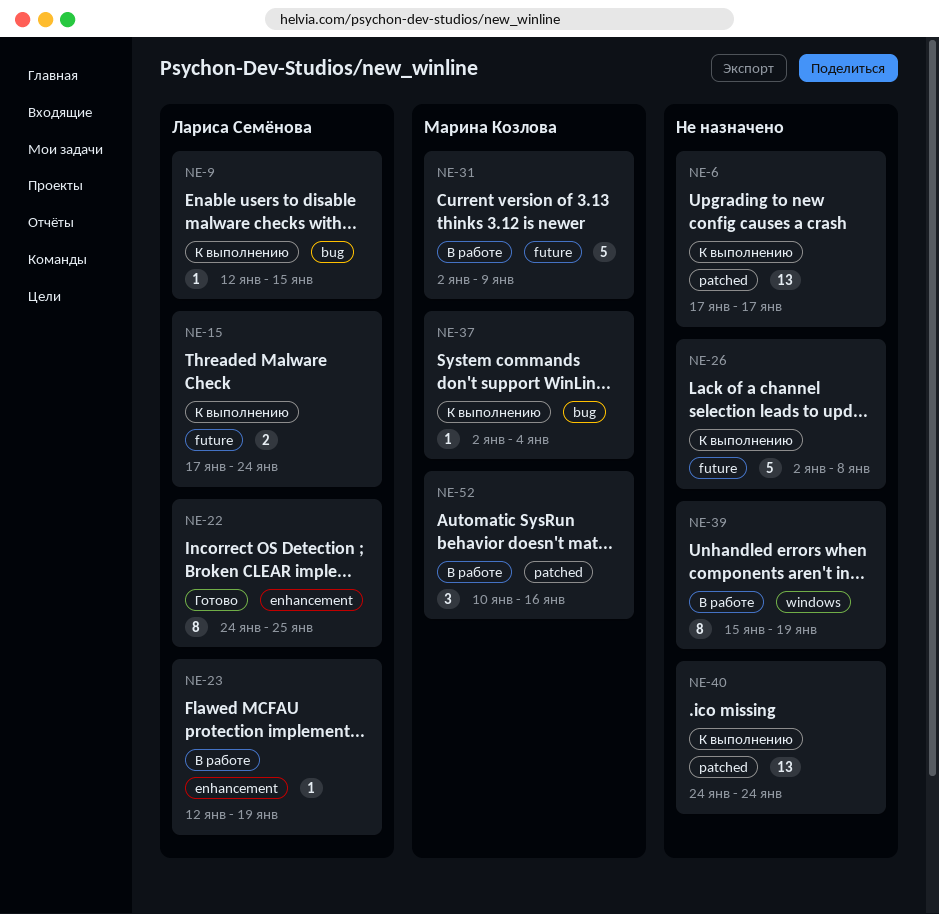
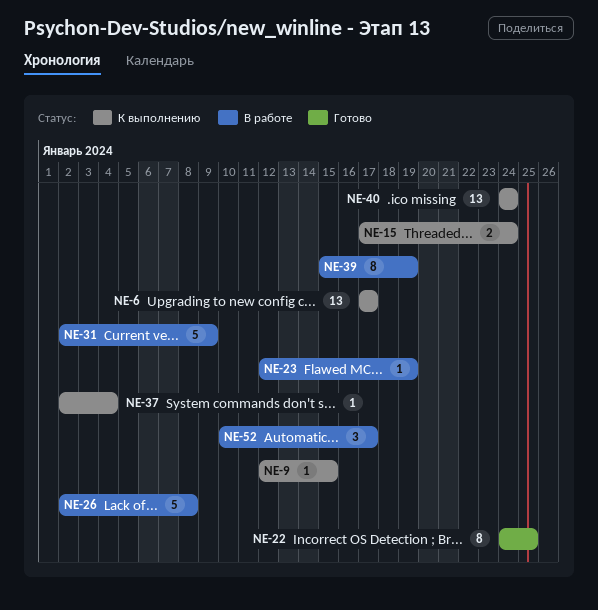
NE-26, status: К выполнению -> В работе
NE-52, due: Jan 16 -> Jan 17

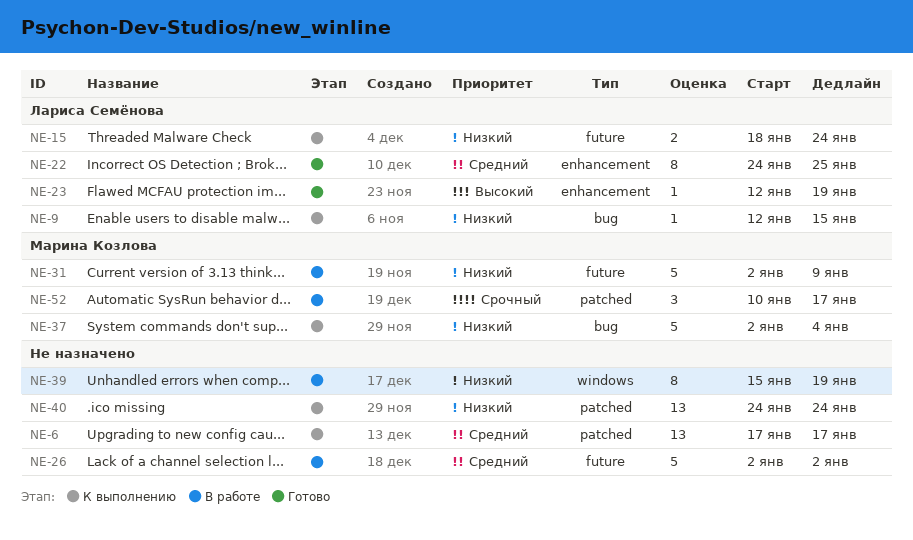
NE-15, start: Jan 17 -> Jan 18
NE-23, status: В работе -> Готово
NE-26, due: Jan 8 -> Jan 2
NE-37, estimate: 1 -> 5

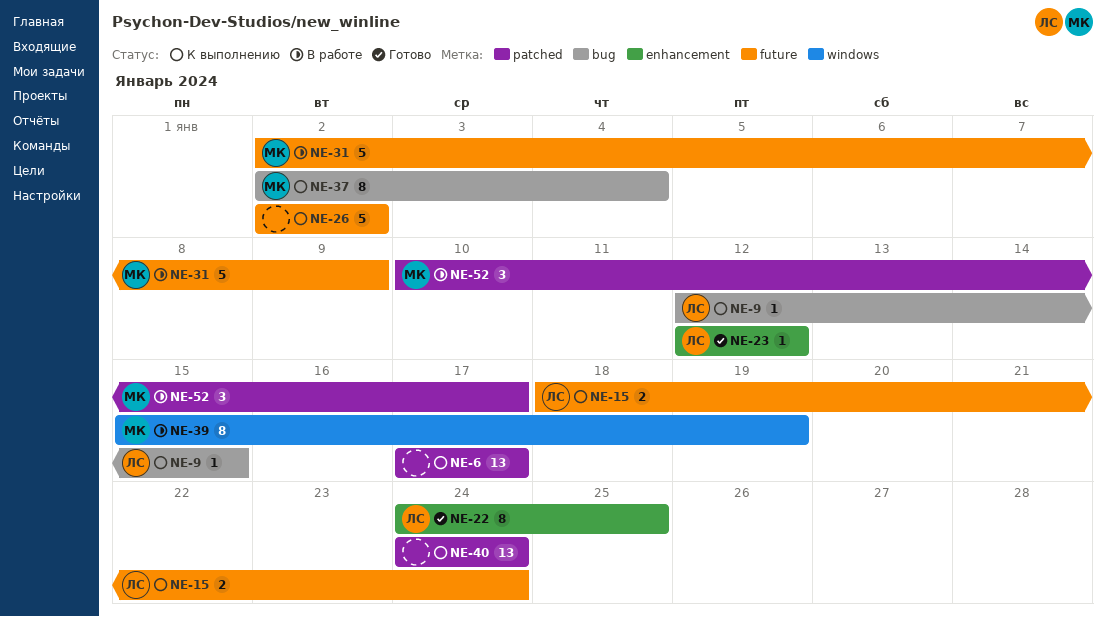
NE-23, due: Jan 19 -> Jan 12
NE-26, status: В работе -> К выполнению
NE-37, estimate: 5 -> 8
NE-39, owner: none -> Марина Козлова

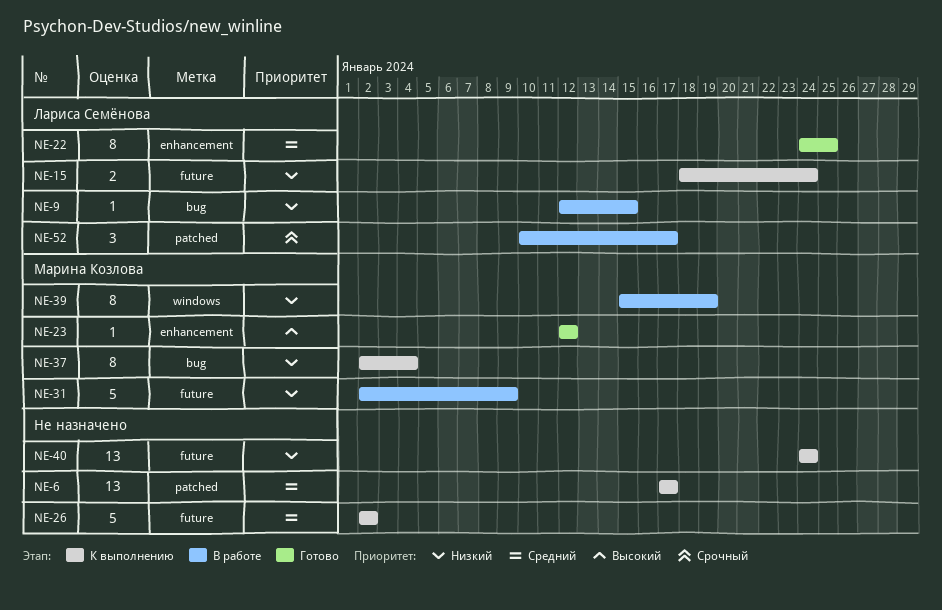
NE-9, status: К выполнению -> В работе
NE-23, owner: Лариса Семёнова -> Марина Козлова
NE-40, label: patched -> future
NE-52, owner: Марина Козлова -> Лариса Семёнова

